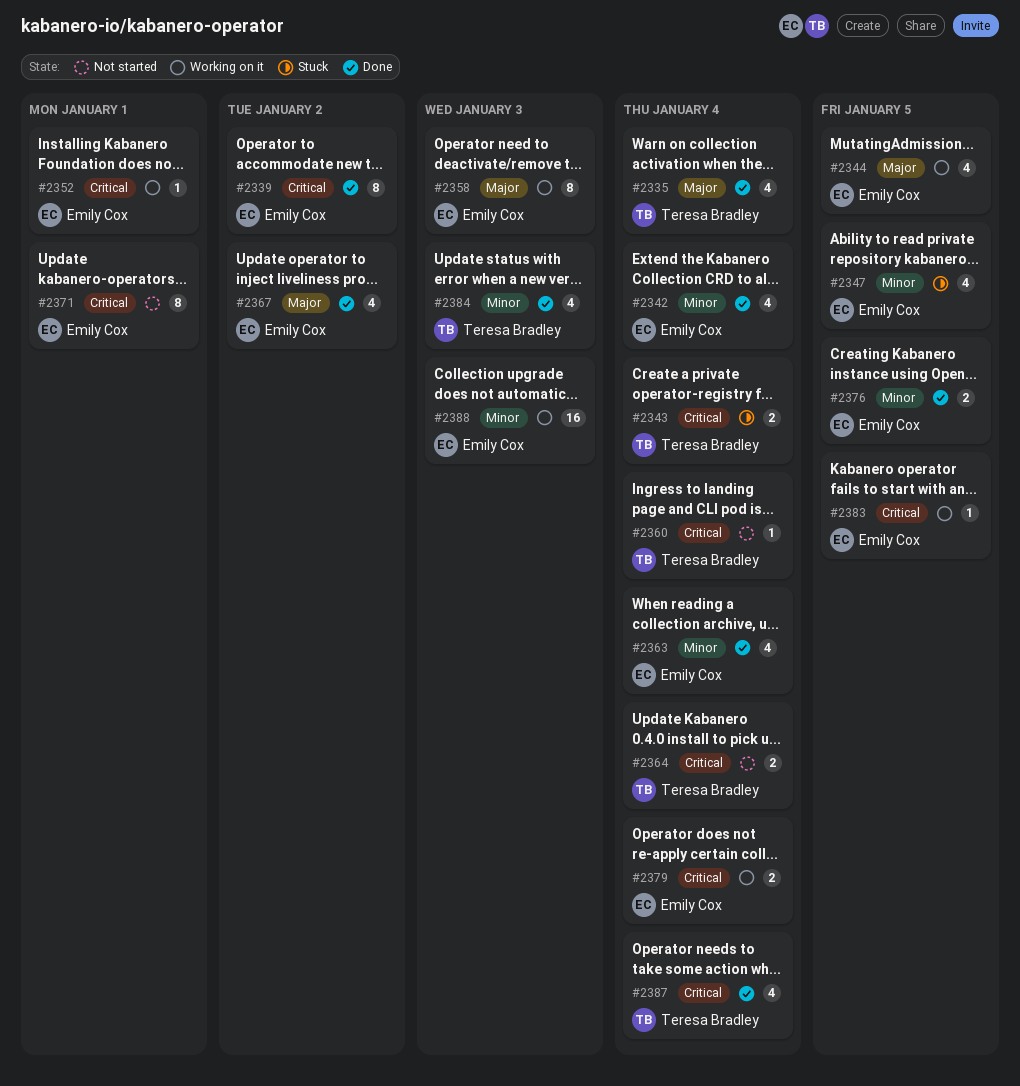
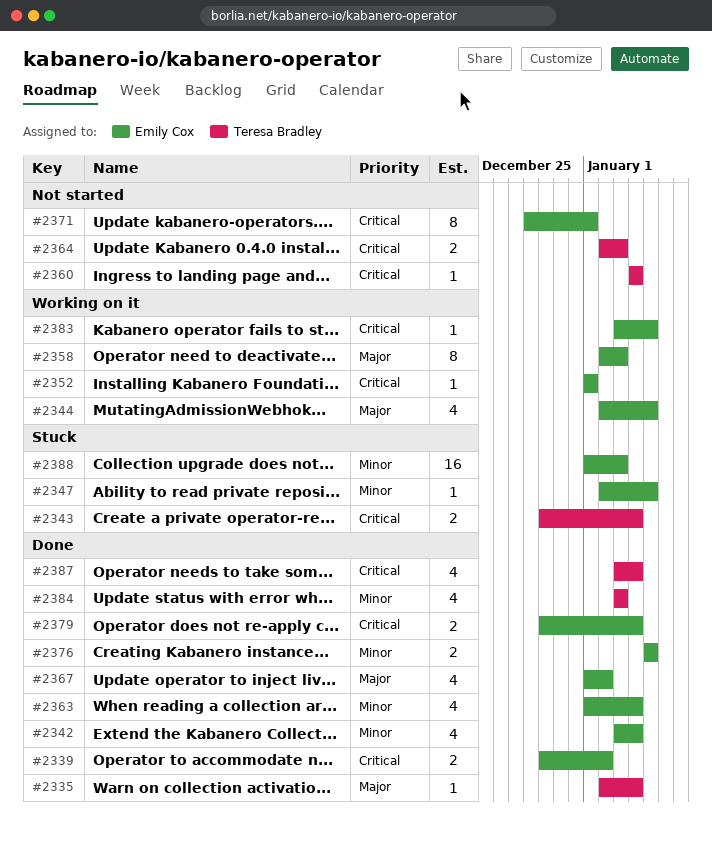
#2335, estimate: 4 -> 1
#2339, estimate: 8 -> 2
#2347, estimate: 4 -> 1
#2364, due: Jan 4 -> Jan 3
#2379, status: Working on it -> Done
#2388, status: Working on it -> Stuck

